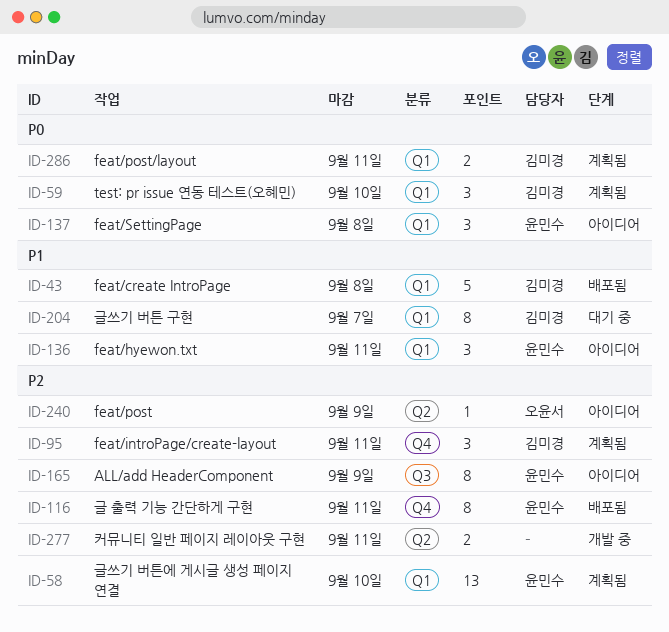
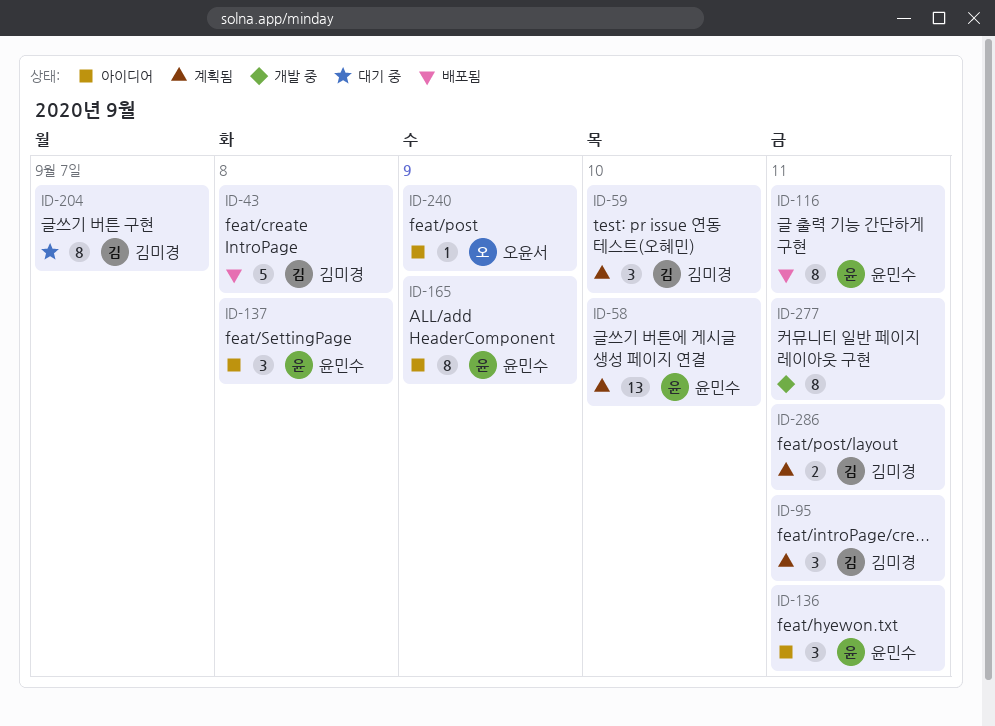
ID-277, estimate: 2 -> 8

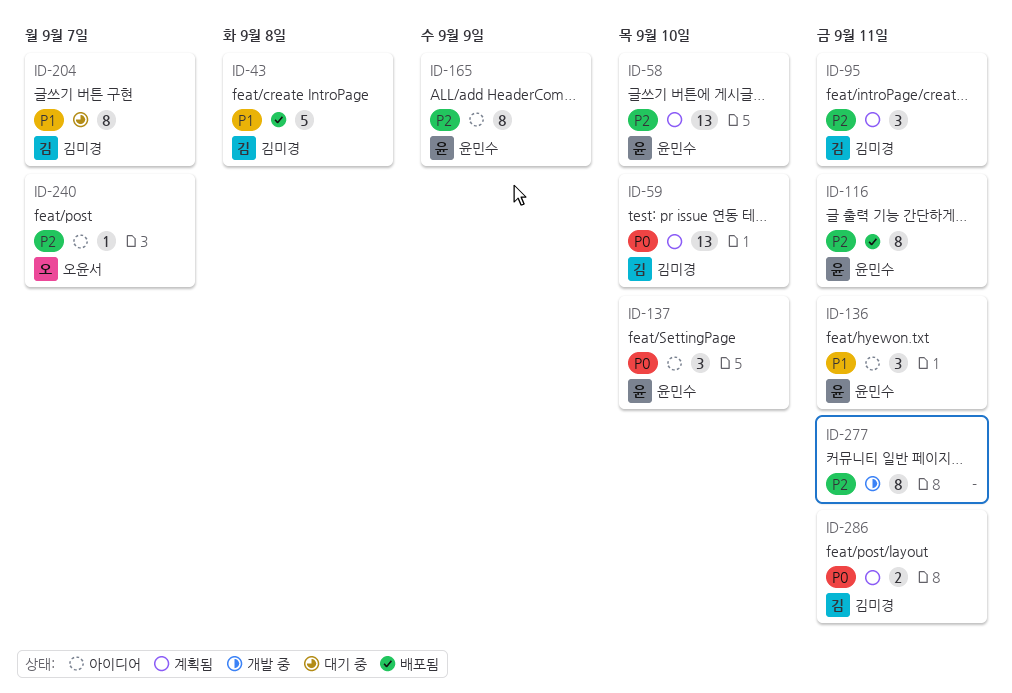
ID-59, estimate: 3 -> 13
ID-137, due: Sep 8 -> Sep 10
ID-240, due: Sep 9 -> Sep 7

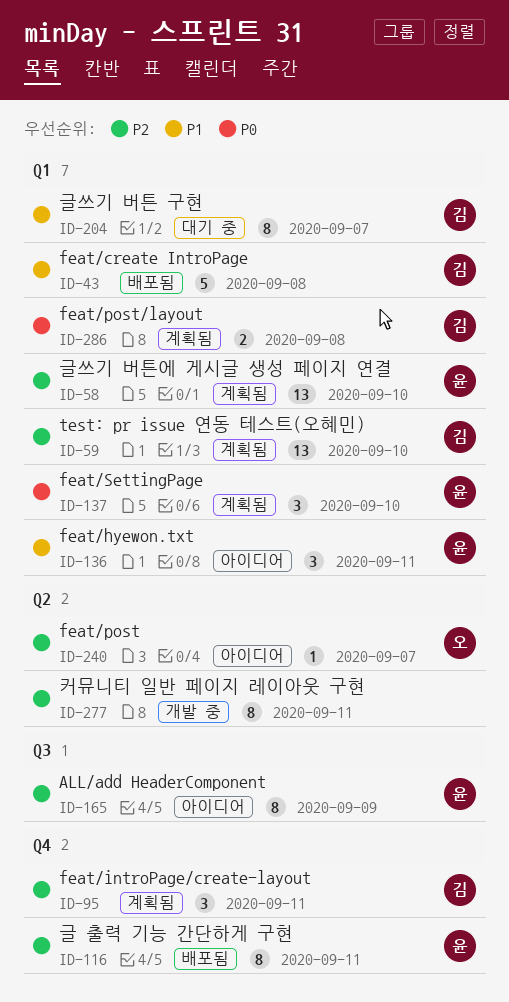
ID-59, priority: P0 -> P2
ID-137, status: 아이디어 -> 계획됨
ID-286, due: Sep 11 -> Sep 8

